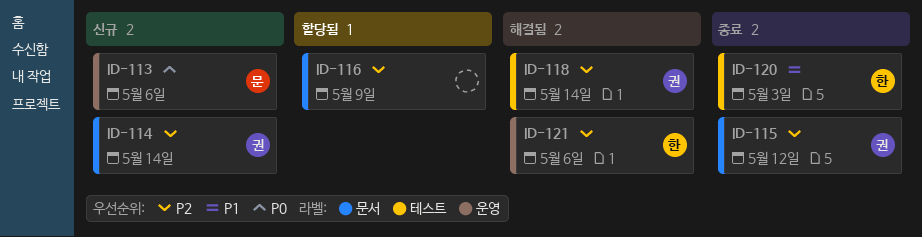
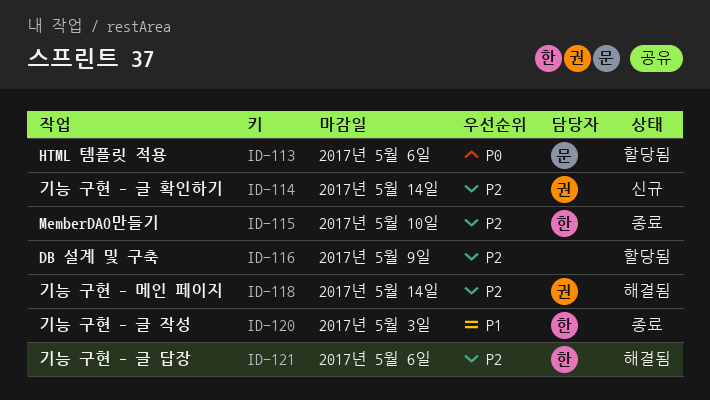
ID-113, status: 신규 -> 할당됨
ID-115, owner: 권 -> 한
ID-115, due: May 12 -> May 10

